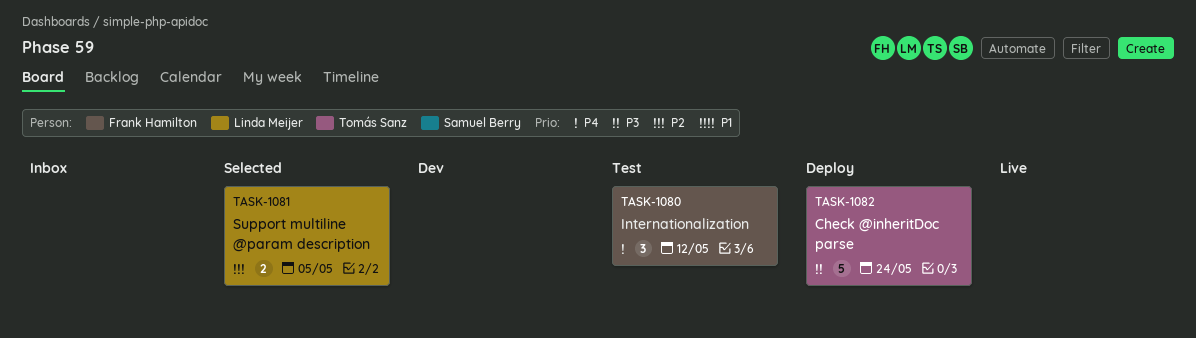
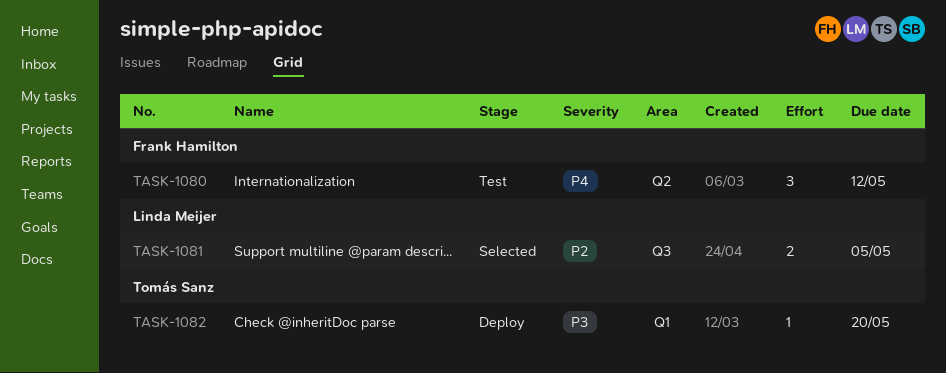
TASK-1082, estimate: 5 -> 1
TASK-1082, due: May 24 -> May 20

